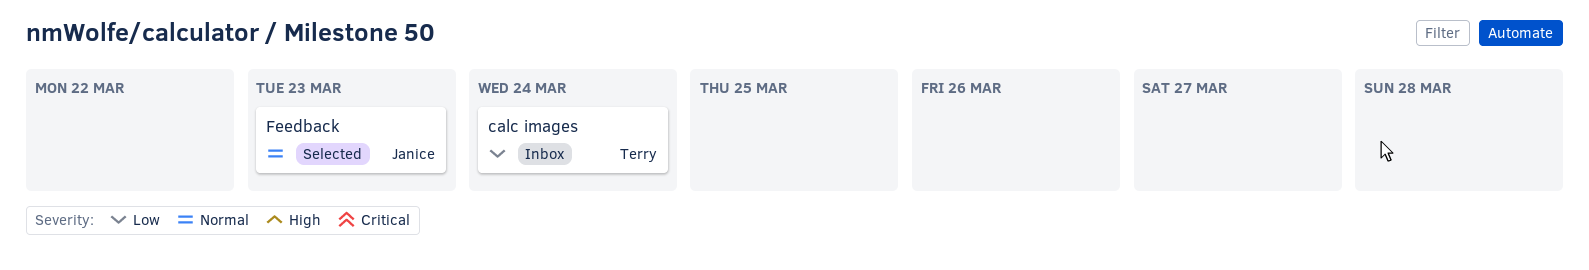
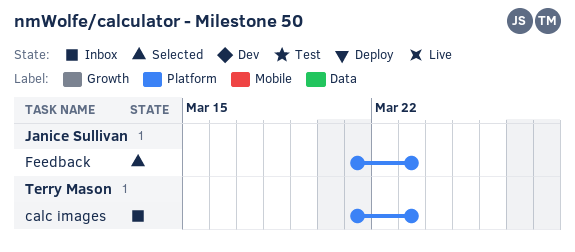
calc images, due: Mar 24 -> Mar 23

